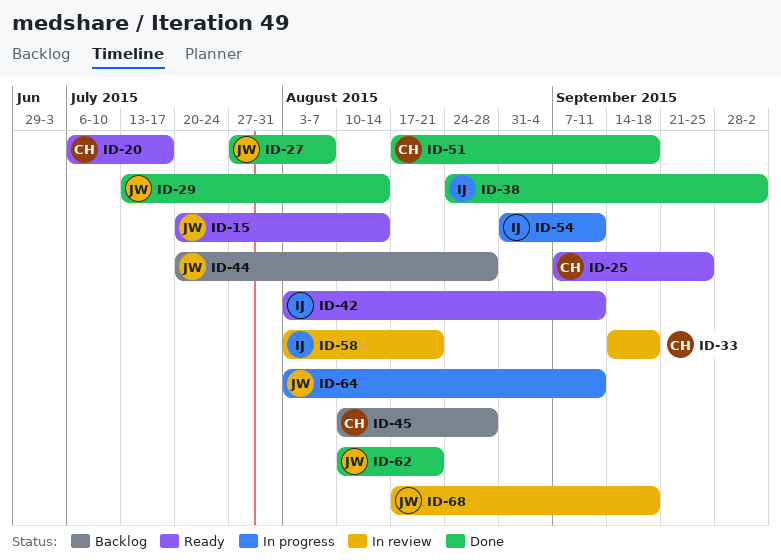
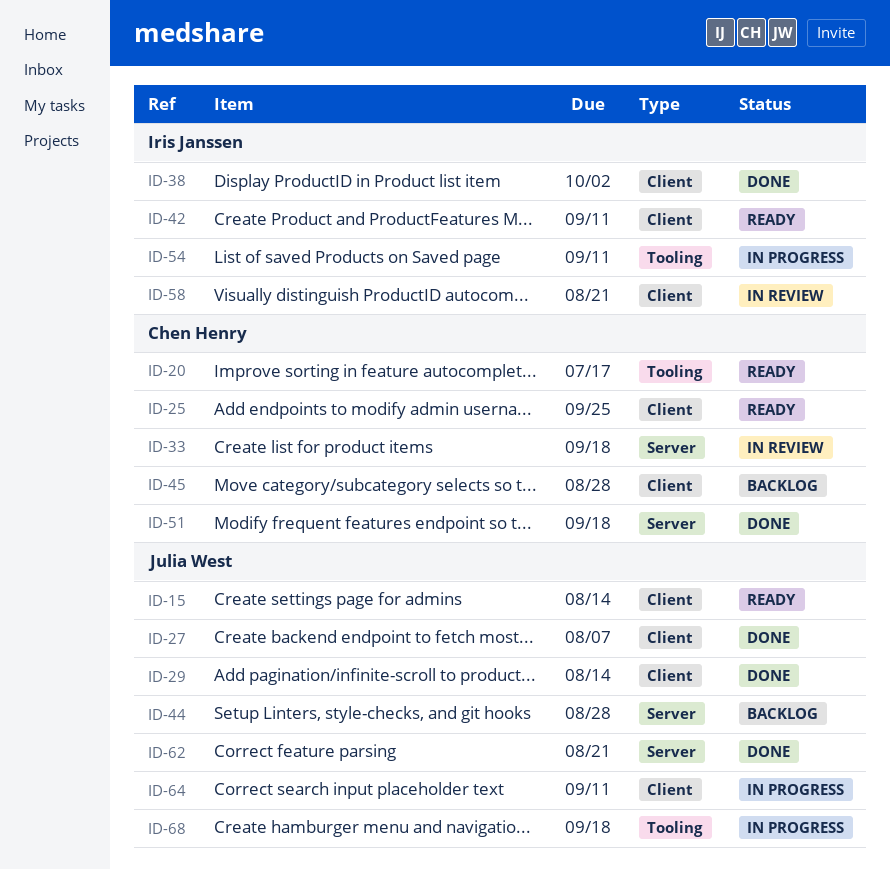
ID-68, status: In review -> In progress

